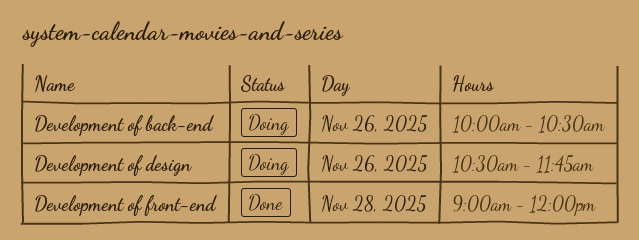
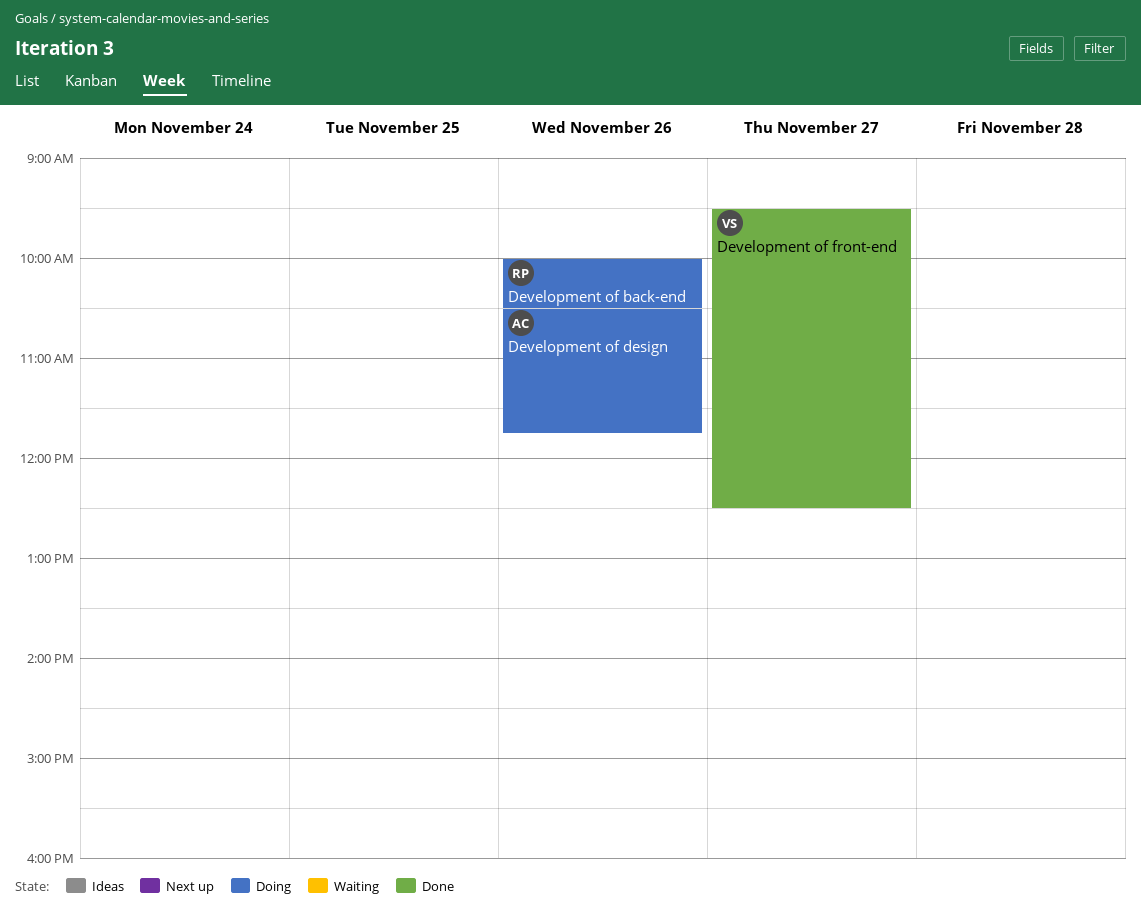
Development of front-end, day: Nov 28 -> Nov 27
Development of front-end, begins: 09:00 -> 09:30
Development of front-end, ends: 12:00 -> 12:30

